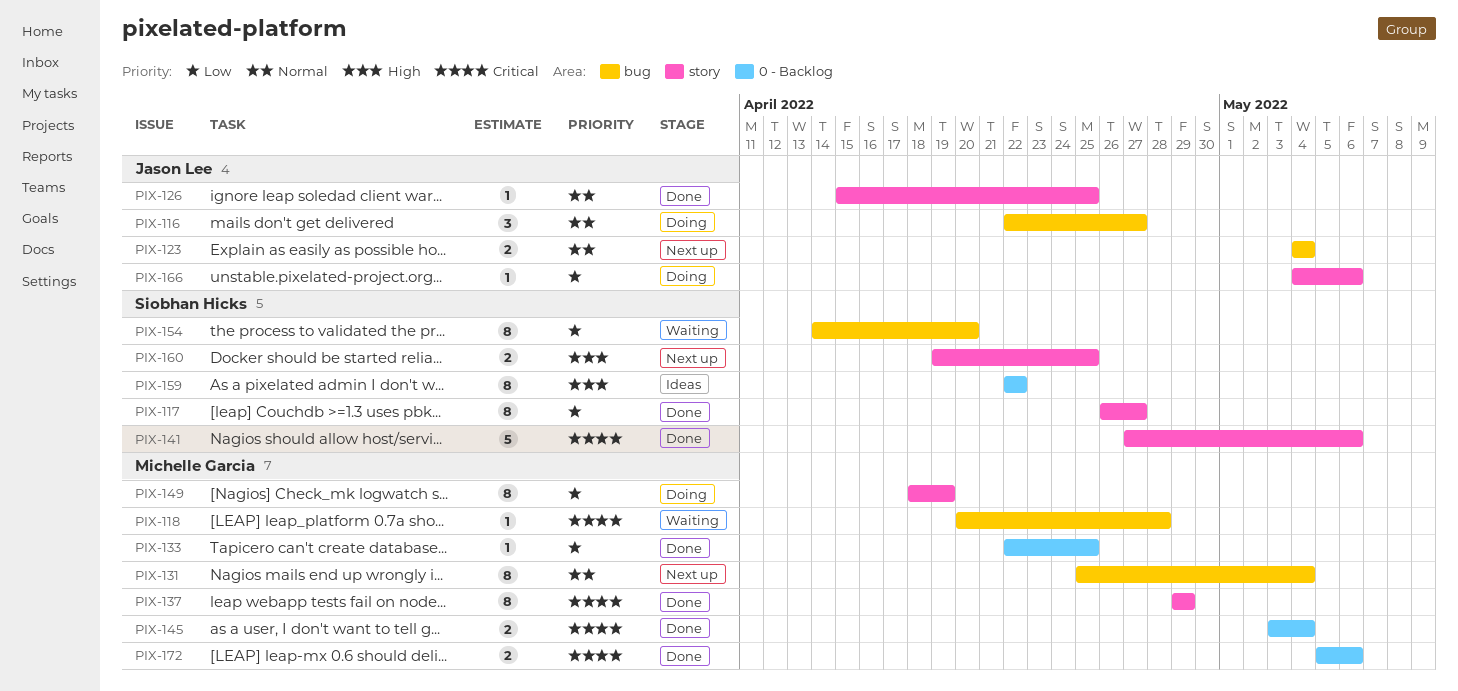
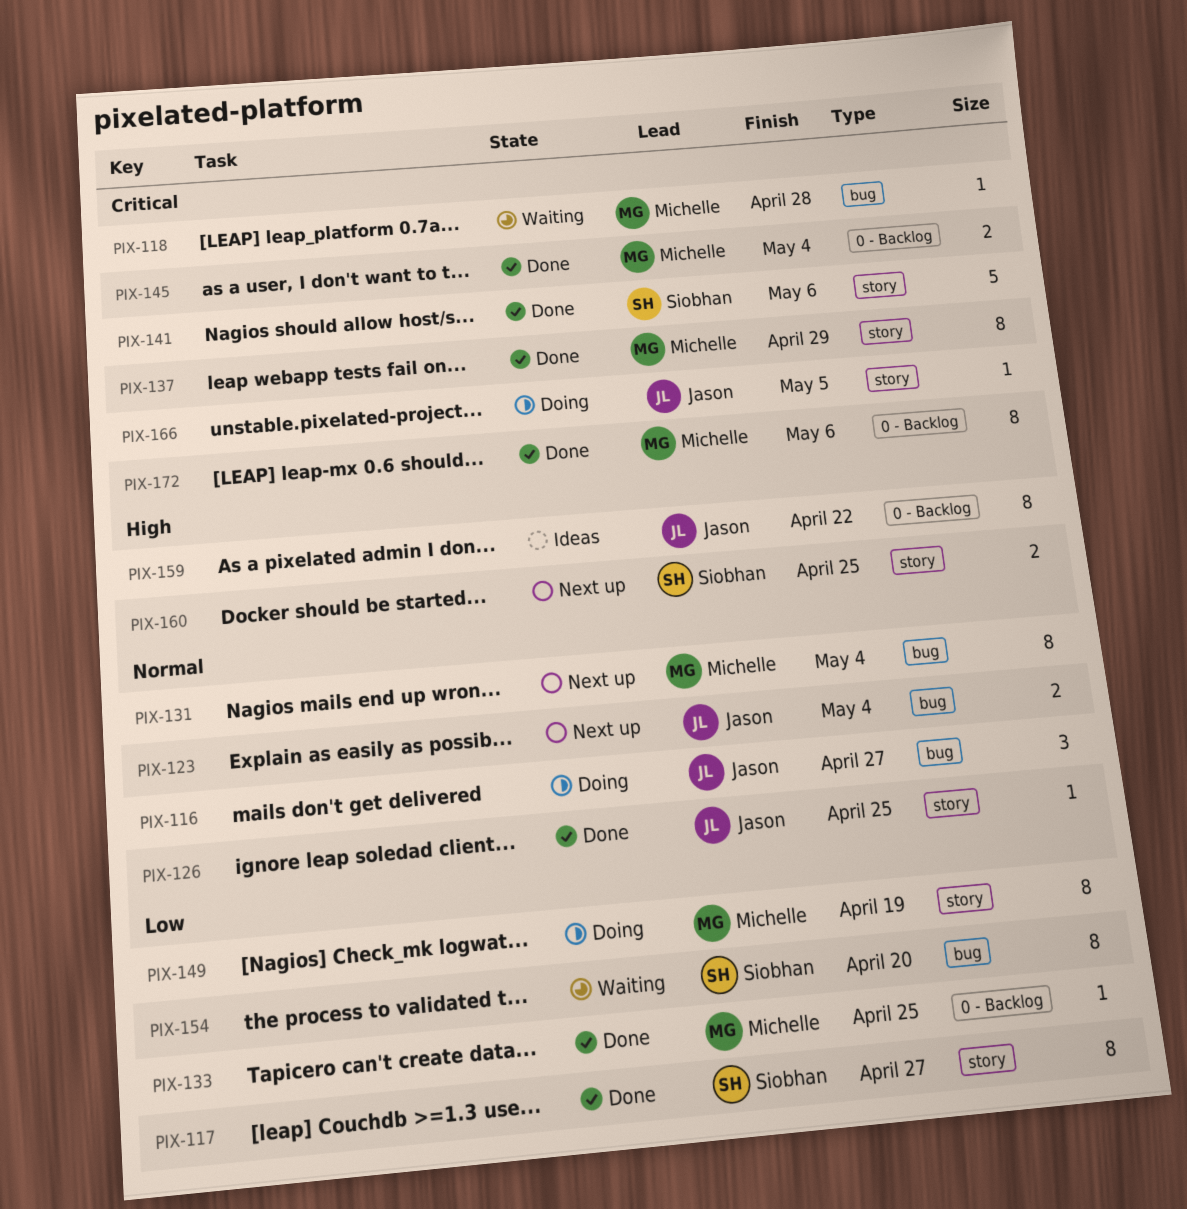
PIX-159, owner: Siobhan Hicks -> Jason Lee
PIX-166, priority: Low -> Critical
PIX-166, due: May 6 -> May 5
PIX-172, estimate: 2 -> 8

